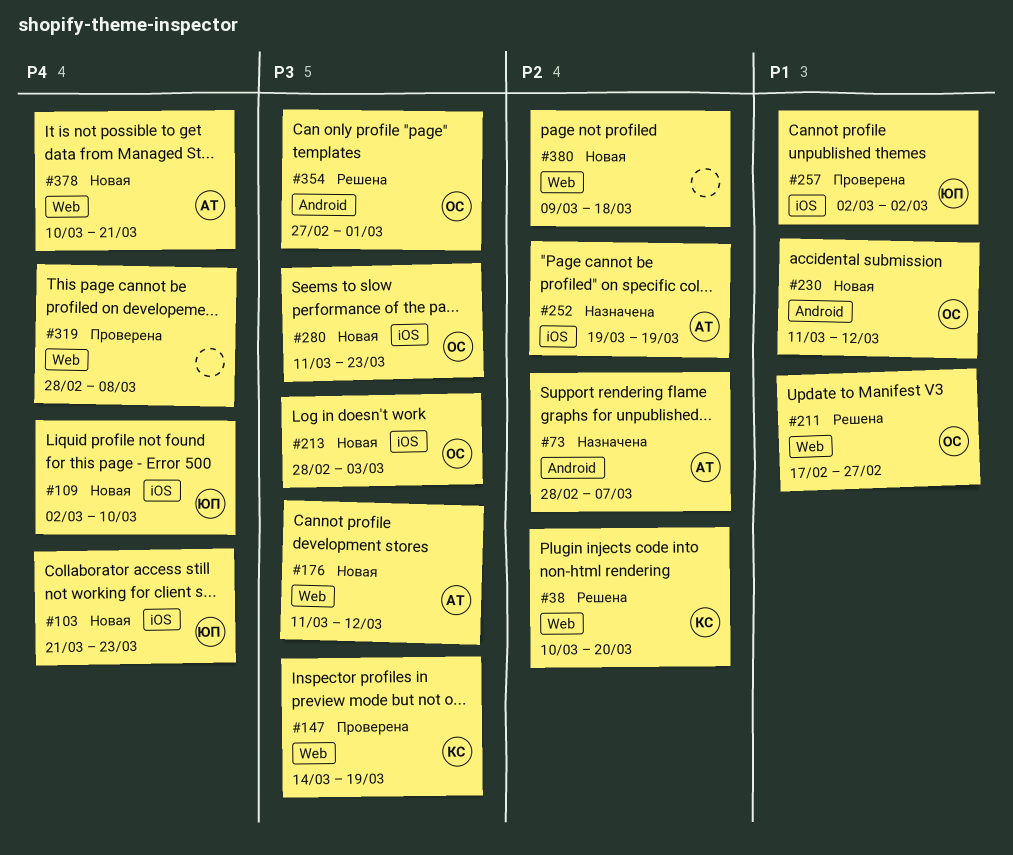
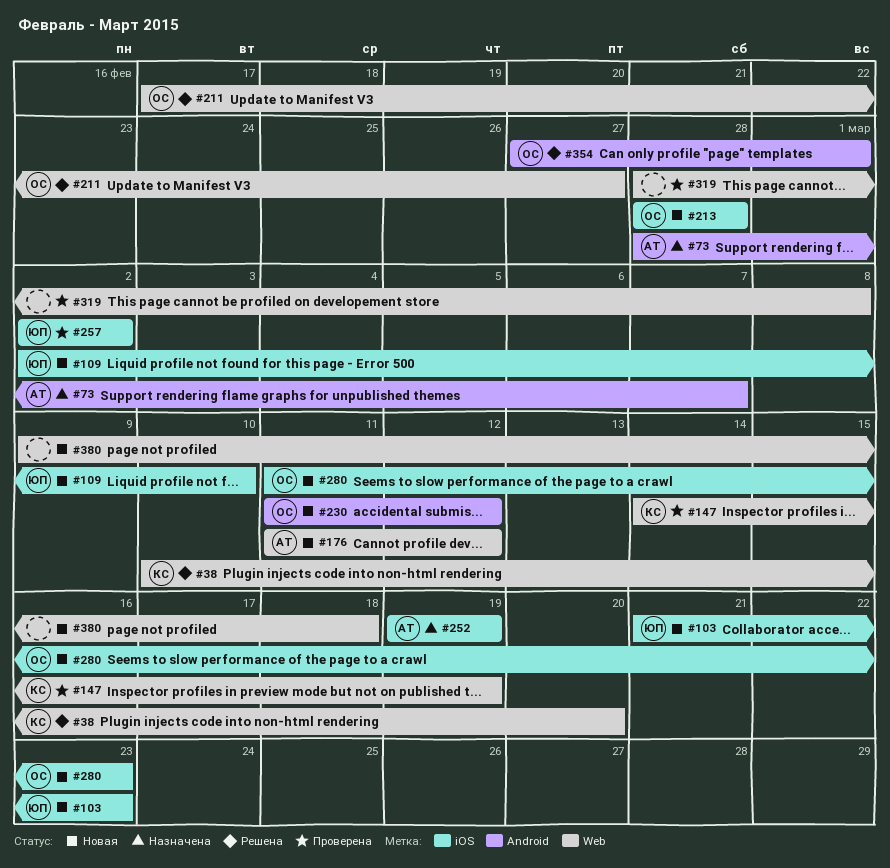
#213, due: Mar 3 -> Feb 28
#378: present -> none

